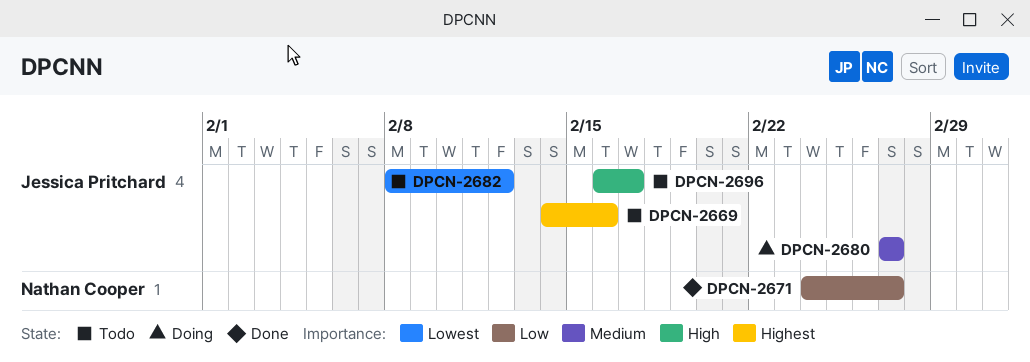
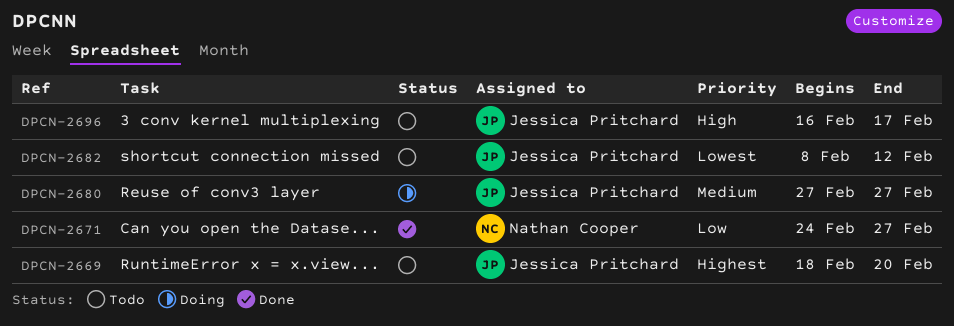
DPCN-2669, start: Feb 14 -> Feb 18
DPCN-2669, due: Feb 16 -> Feb 20

